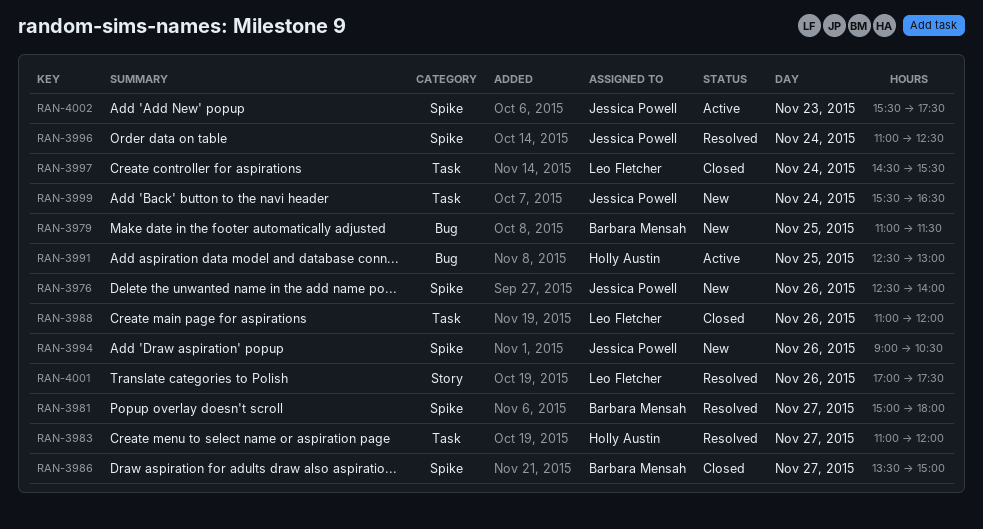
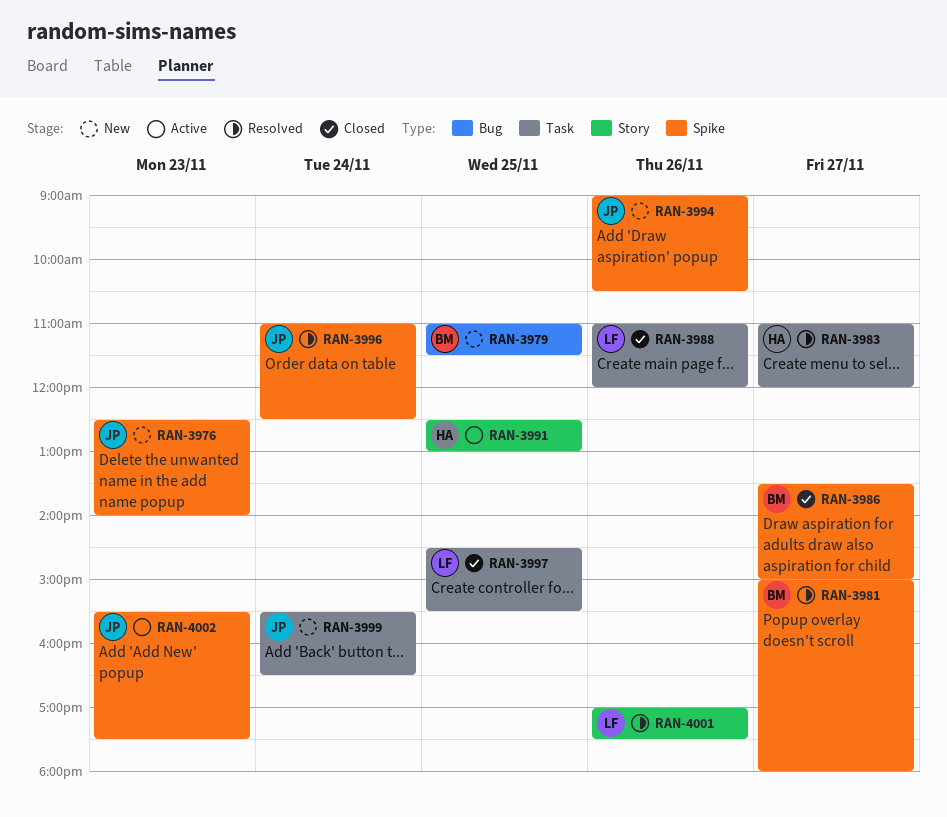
RAN-3976, day: Nov 26 -> Nov 23
RAN-3991, label: Bug -> Story
RAN-3997, day: Nov 24 -> Nov 25

